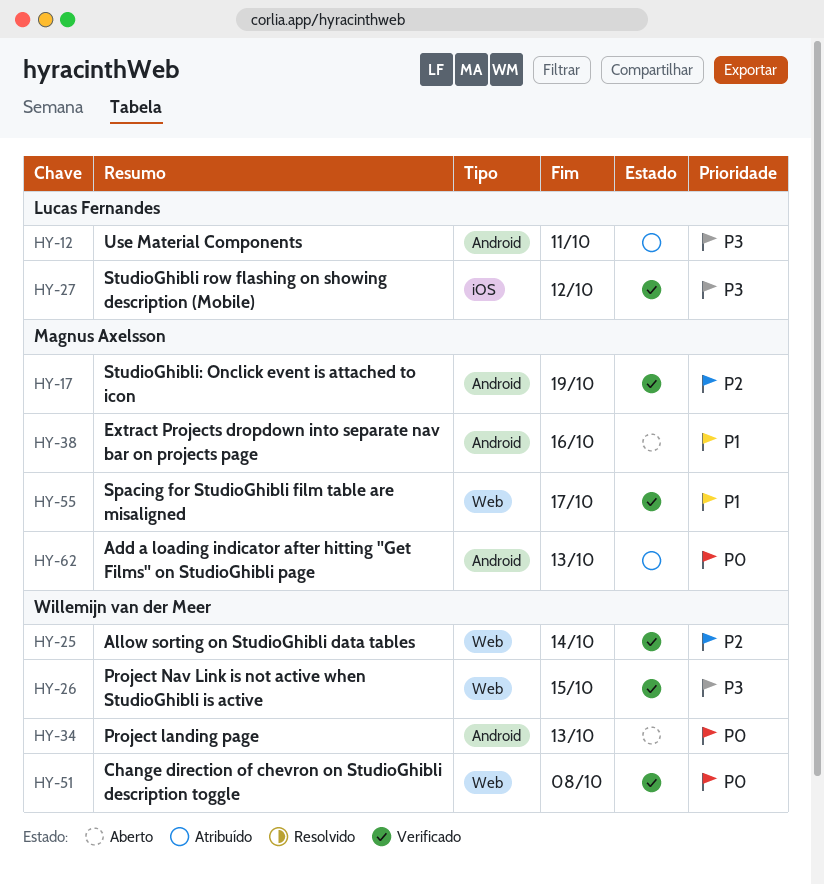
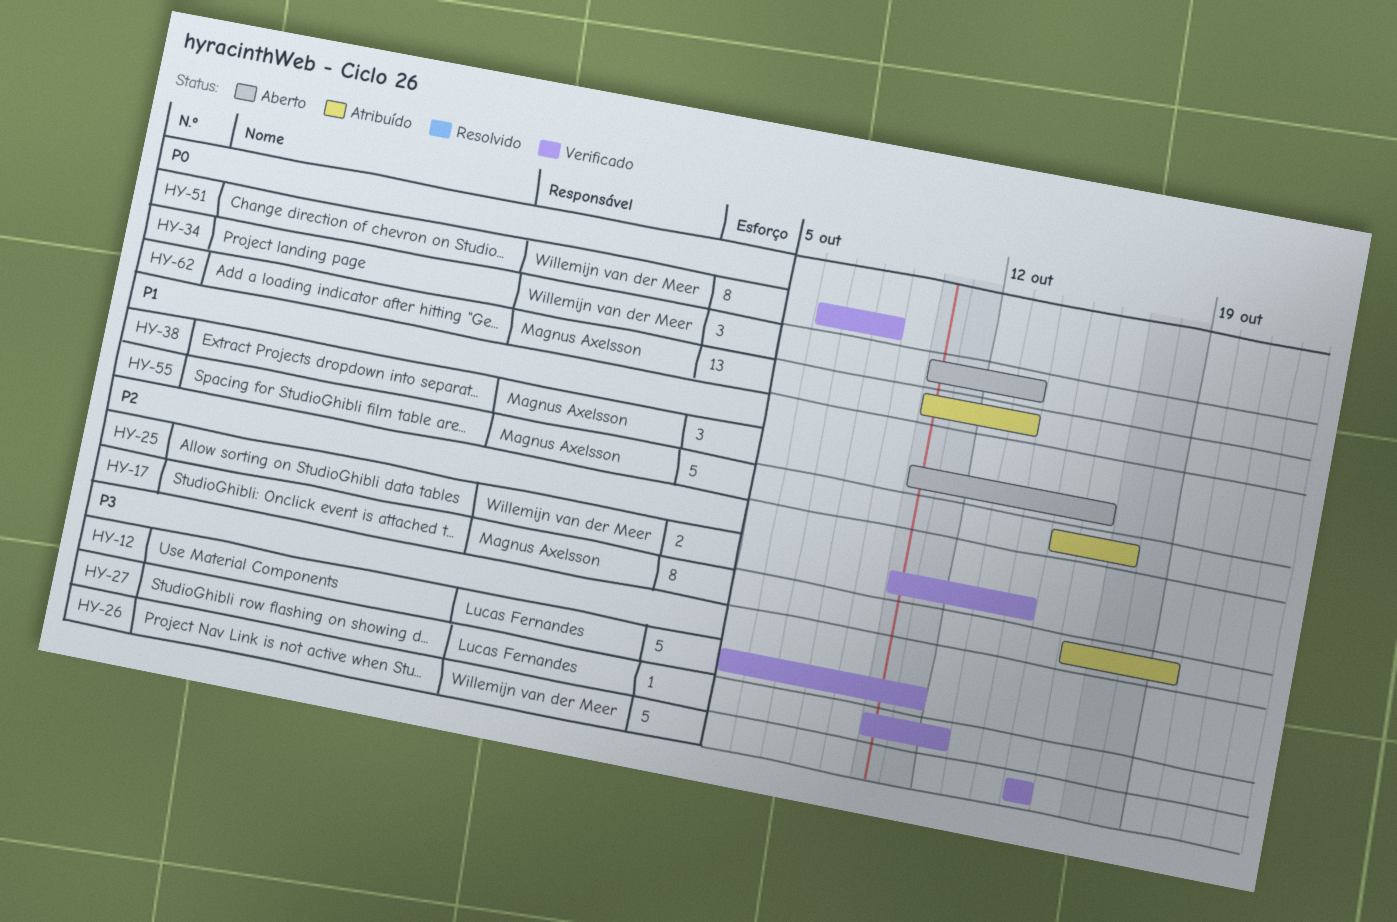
HY-12, status: Atribuído -> Verificado
HY-17, status: Verificado -> Atribuído
HY-55, status: Verificado -> Atribuído

